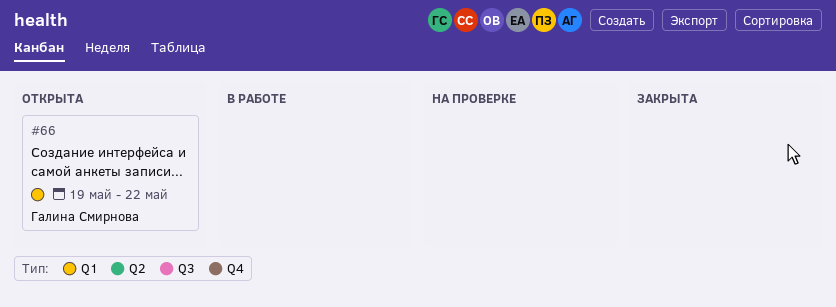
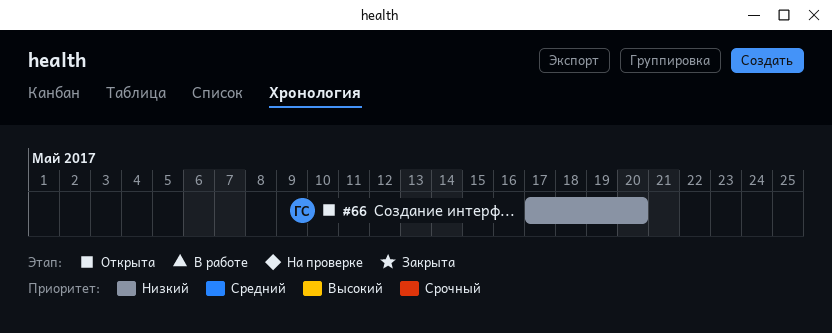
#66, start: May 19 -> May 17
#66, due: May 22 -> May 20

